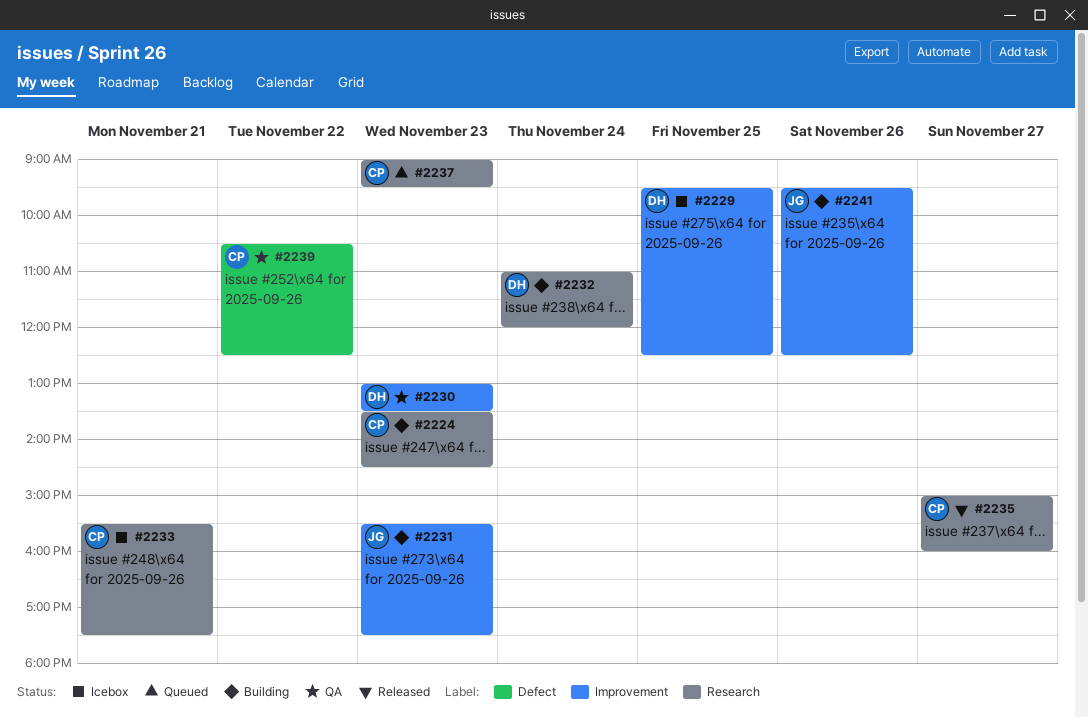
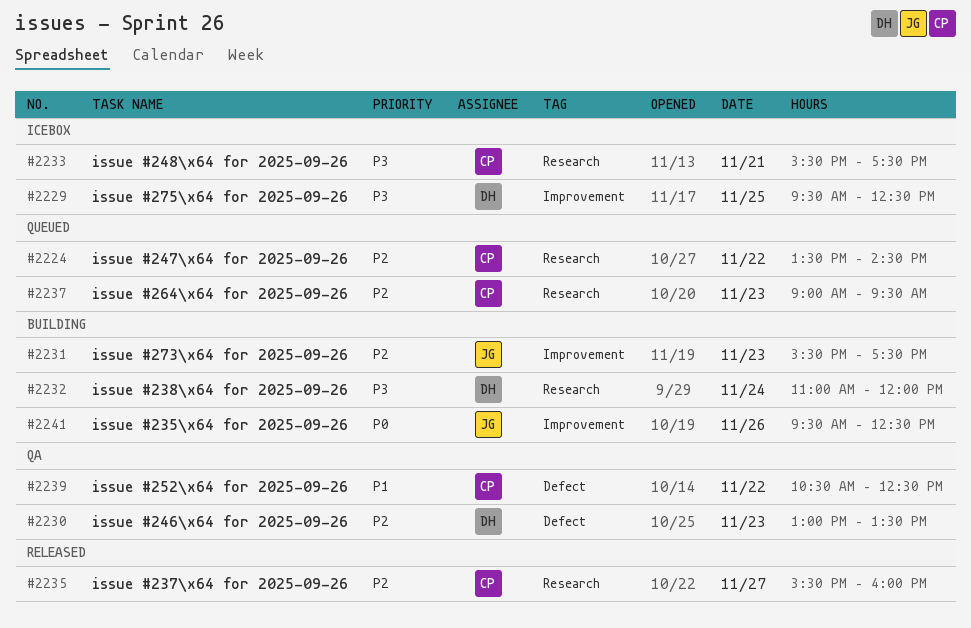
#2224, status: Building -> Queued
#2224, day: Nov 23 -> Nov 22
#2230, label: Improvement -> Defect
#2235, begins: 15:00 -> 15:30

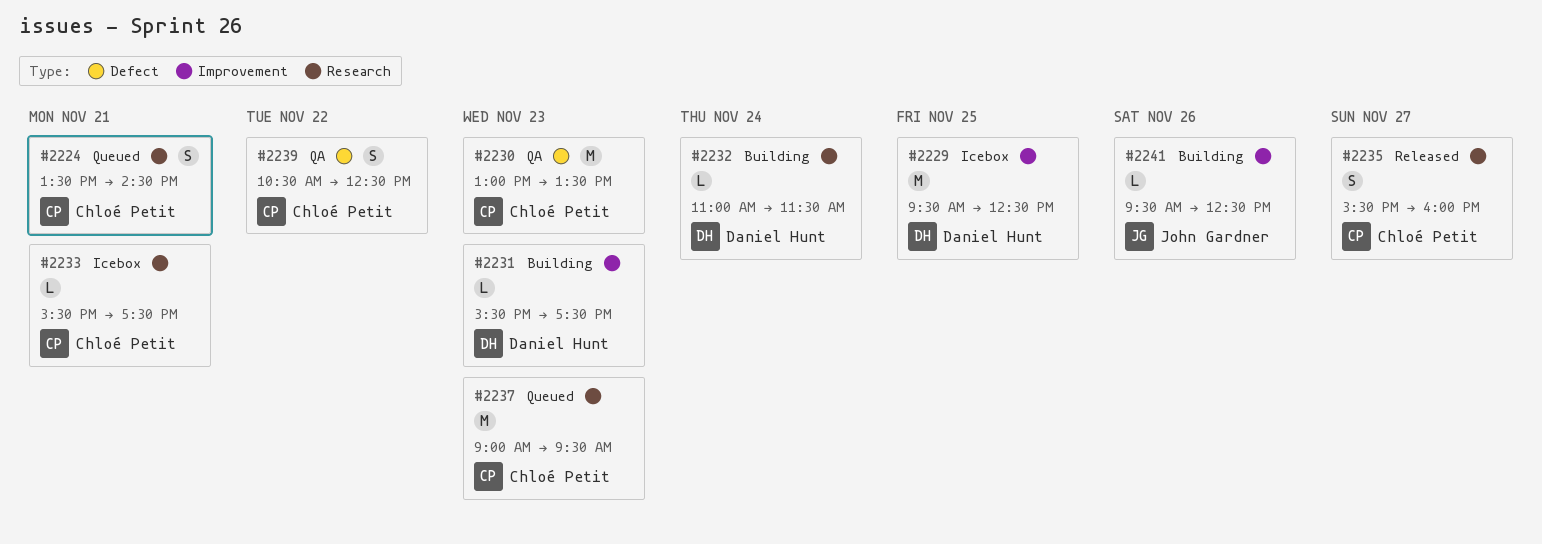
#2224, day: Nov 22 -> Nov 21
#2230, owner: Daniel Hunt -> Chloé Petit
#2231, owner: John Gardner -> Daniel Hunt
#2232, ends: 12:00 -> 11:30

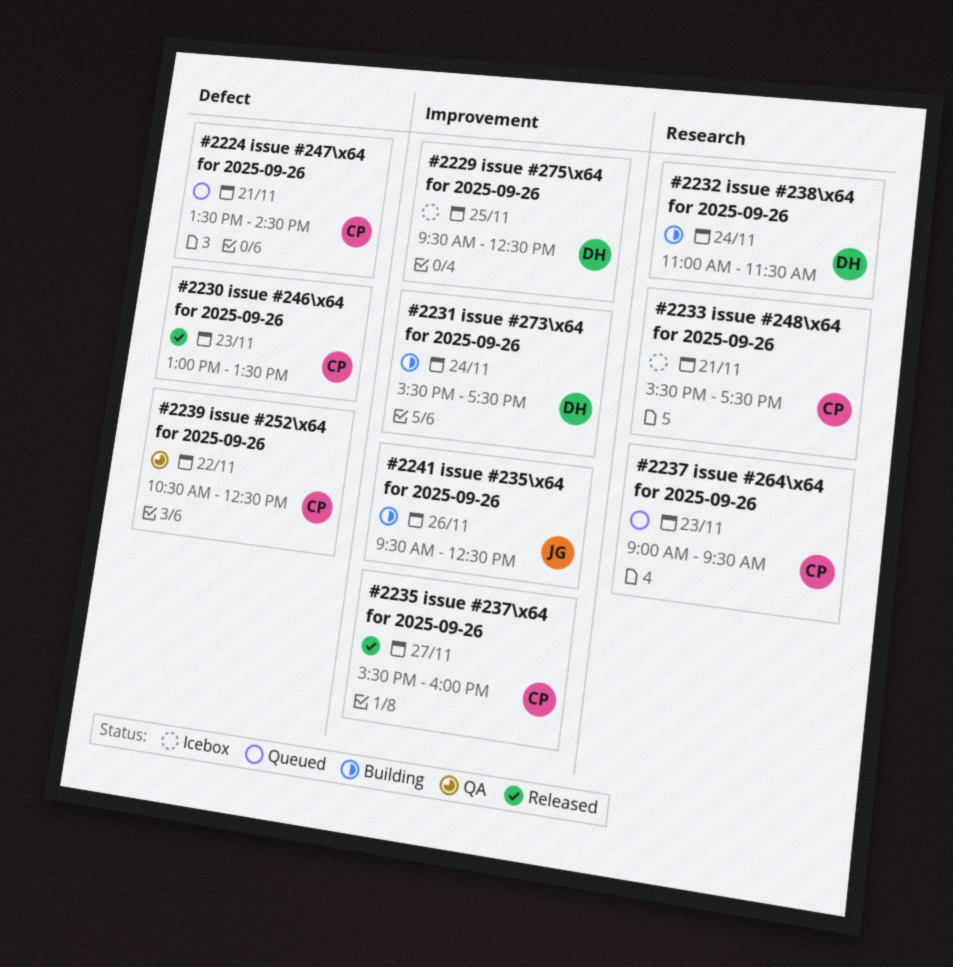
#2224, label: Research -> Defect
#2230, status: QA -> Released
#2231, day: Nov 23 -> Nov 24
#2235, label: Research -> Improvement

